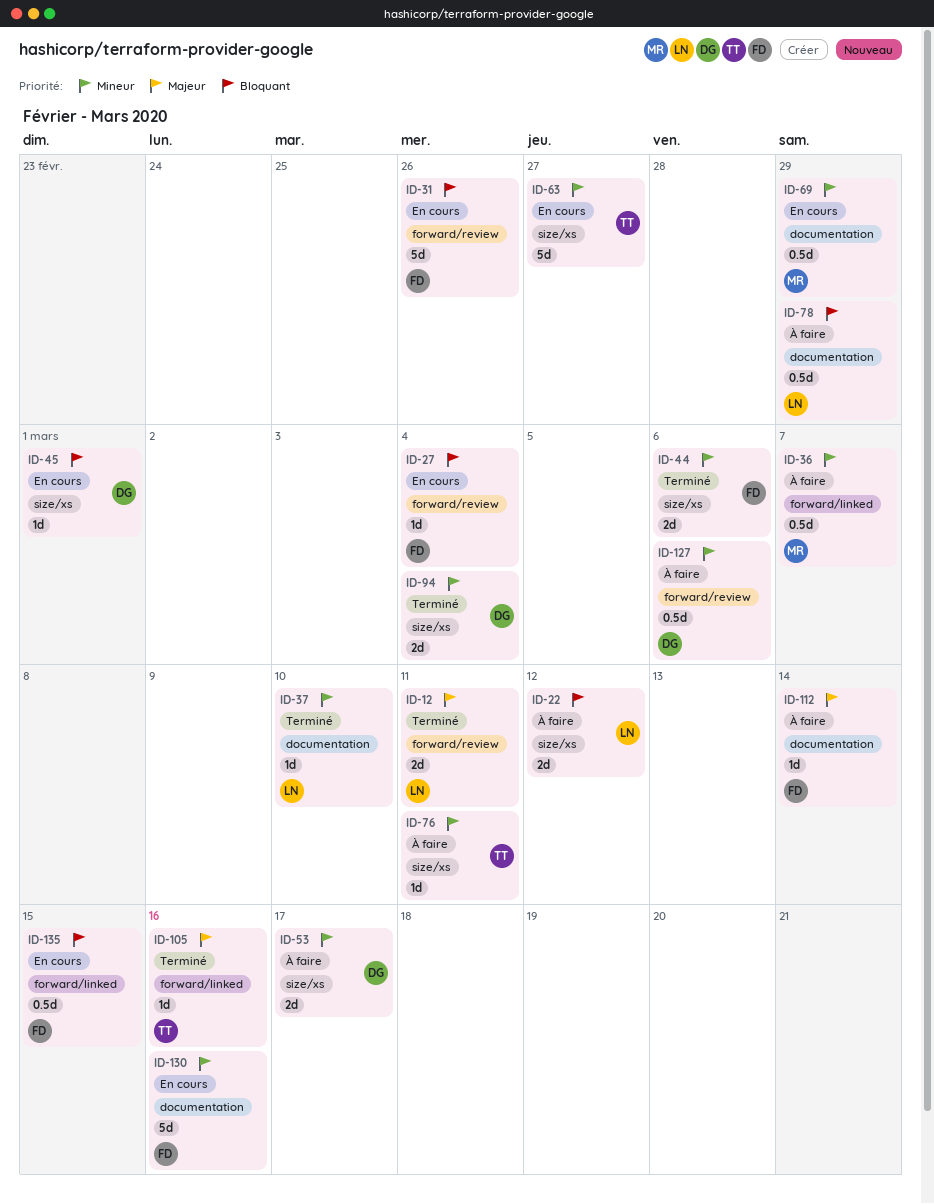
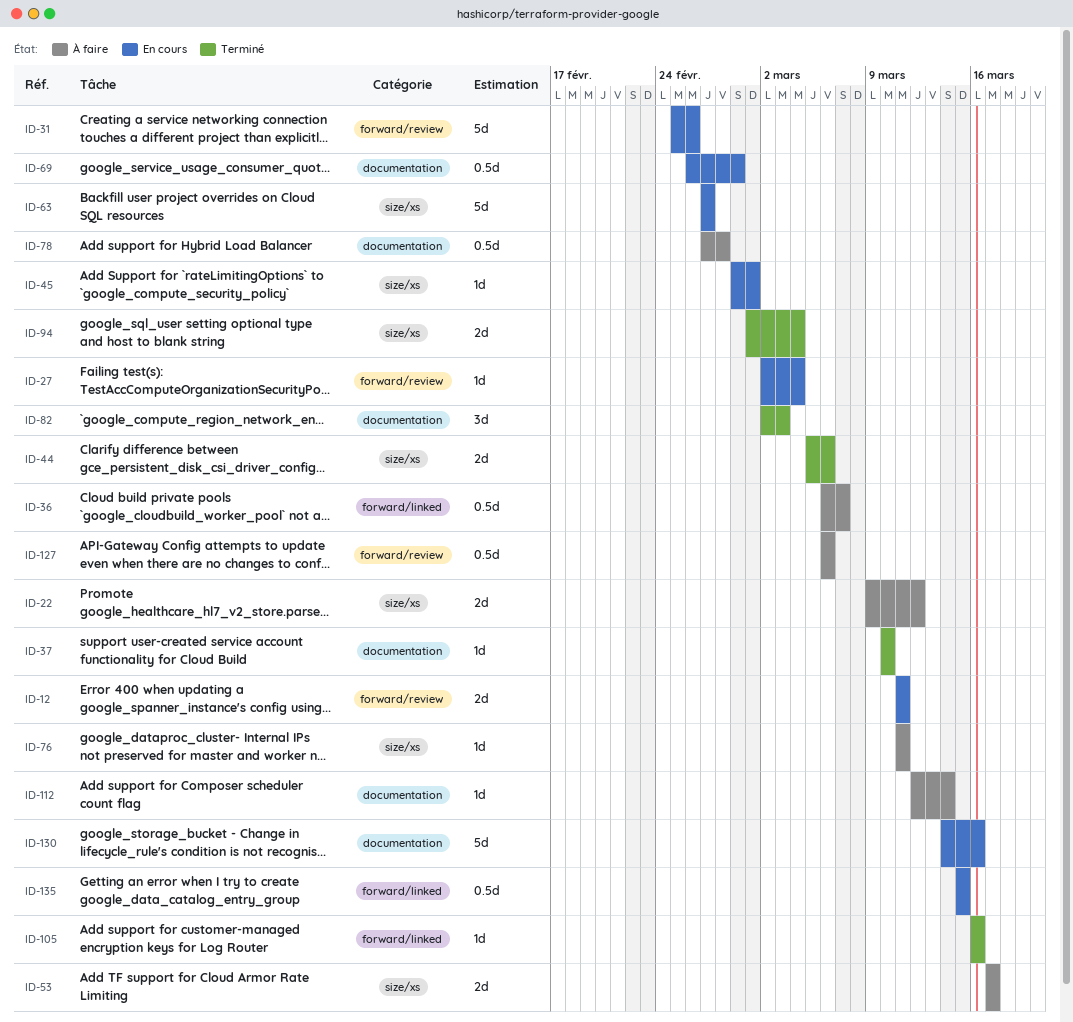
ID-12, status: Terminé -> En cours
ID-78, due: Feb 29 -> Feb 28
ID-82: none -> present

